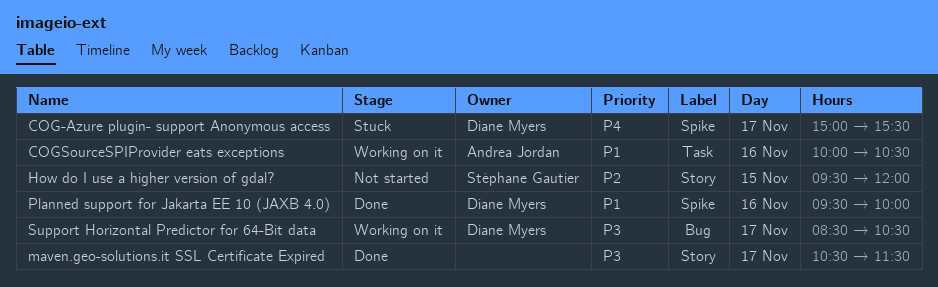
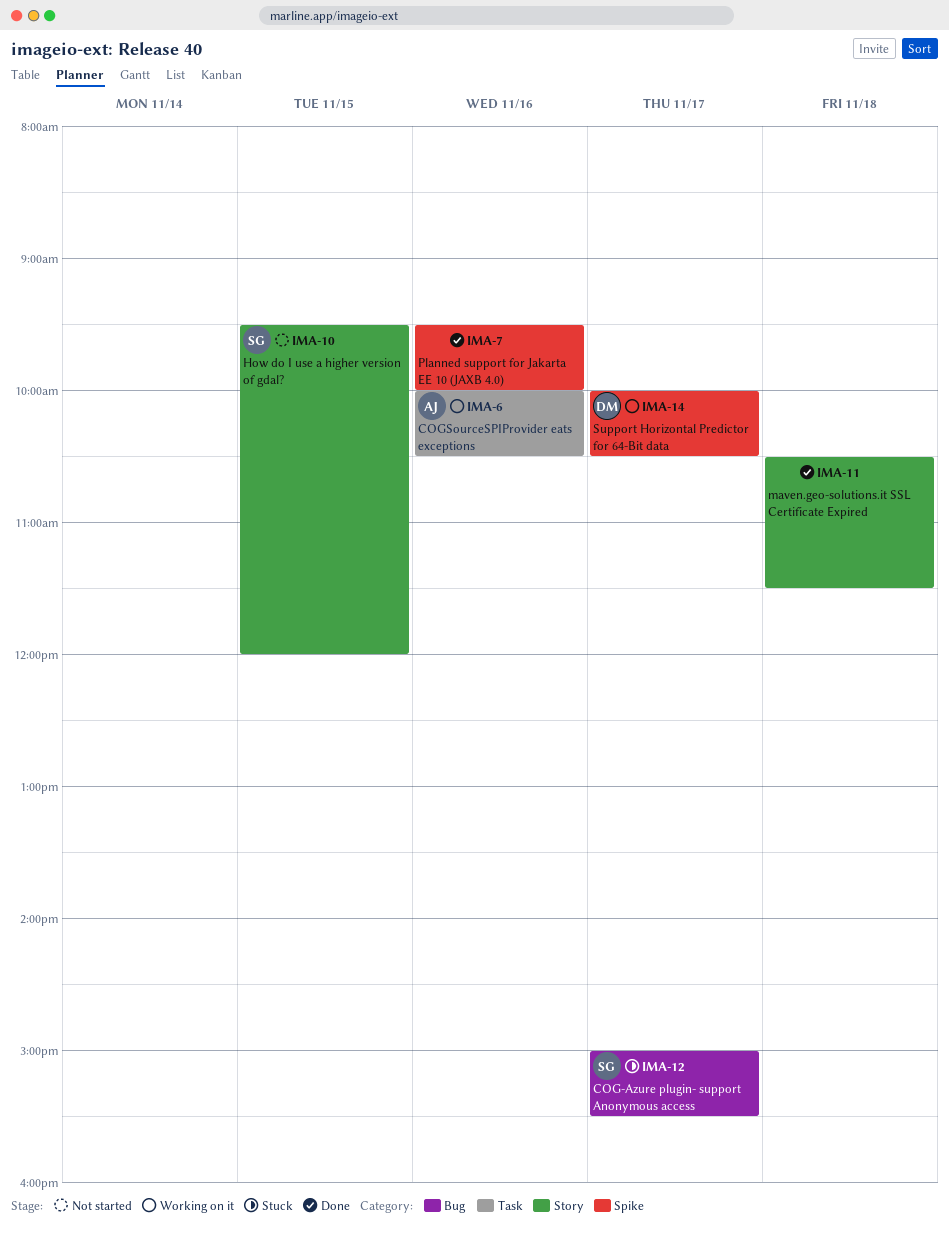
COG-Azure plugin- support Anonymous access, owner: Diane Myers -> Stéphane Gautier
COG-Azure plugin- support Anonymous access, label: Spike -> Bug
maven.geo-solutions.it SSL Certificate Expired, day: Nov 17 -> Nov 18
Planned support for Jakarta EE 10 (JAXB 4.0), owner: Diane Myers -> none
Support Horizontal Predictor for 64-Bit data, label: Bug -> Spike
Support Horizontal Predictor for 64-Bit data, begins: 08:30 -> 10:00

